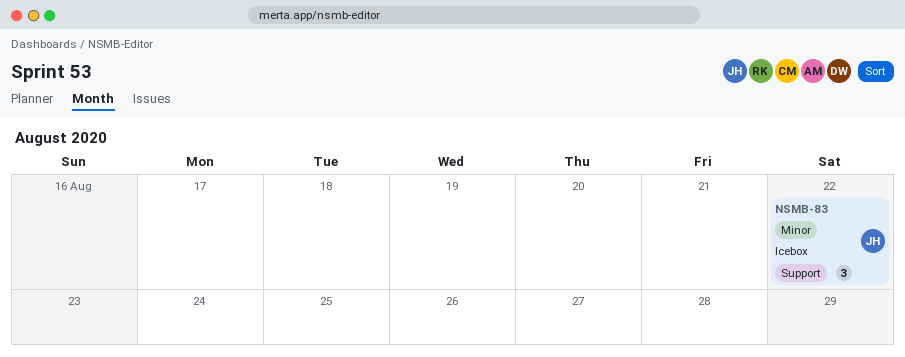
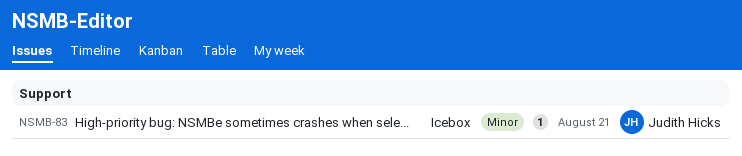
NSMB-83, estimate: 3 -> 1
NSMB-83, due: Aug 22 -> Aug 21

